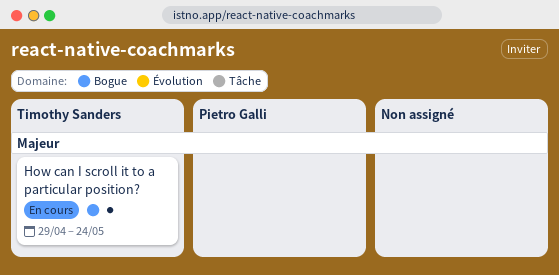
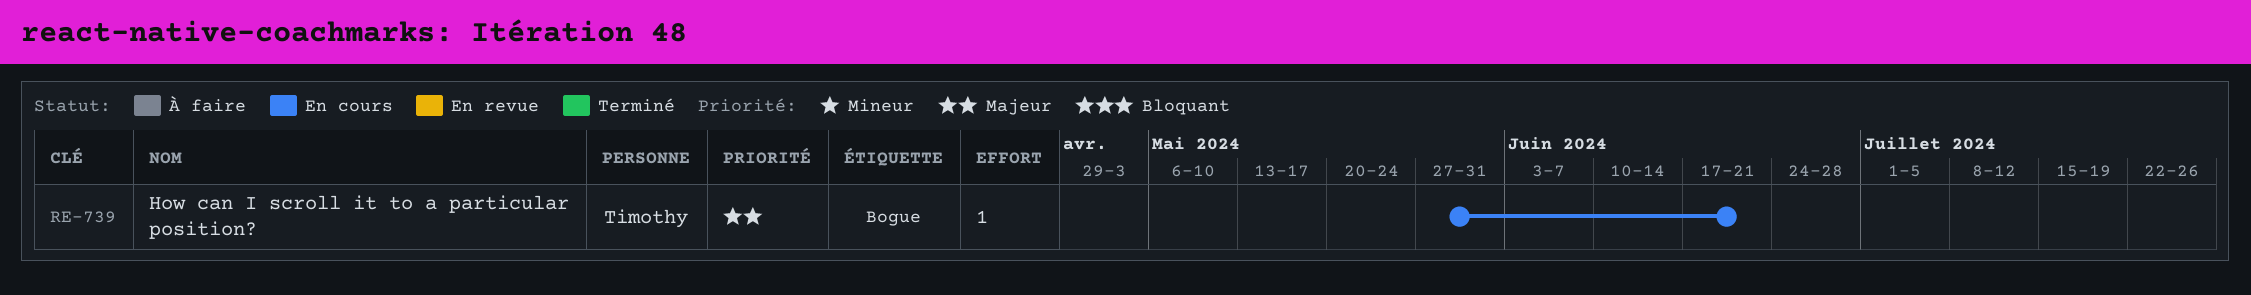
How can I scroll it to a particular position?, start: Apr 29 -> May 27
How can I scroll it to a particular position?, due: May 24 -> Jun 21

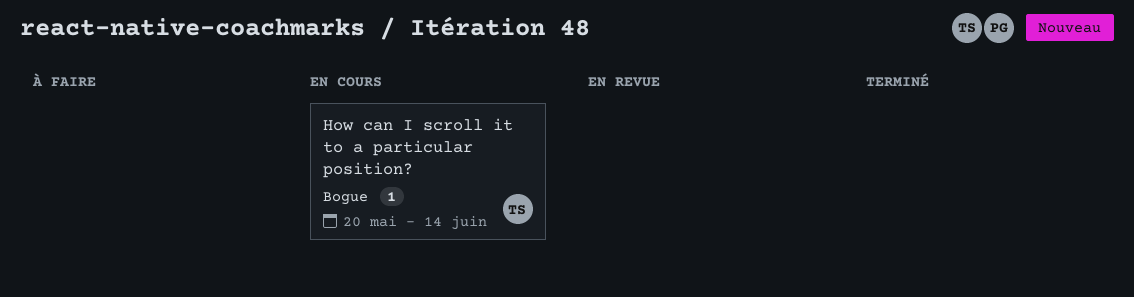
How can I scroll it to a particular position?, start: May 27 -> May 20
How can I scroll it to a particular position?, due: Jun 21 -> Jun 14

